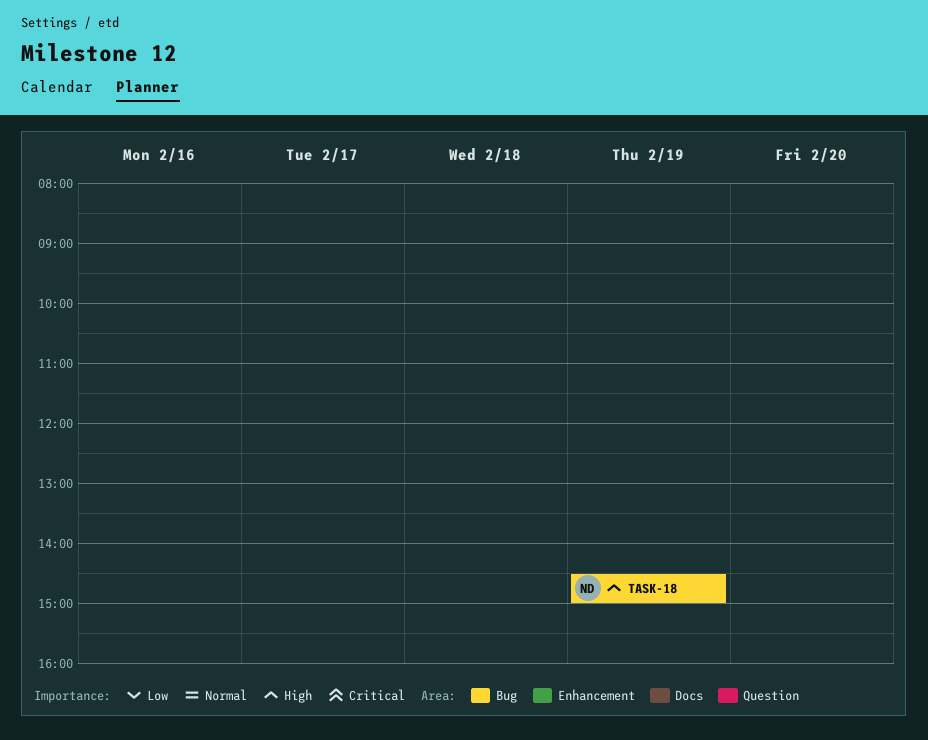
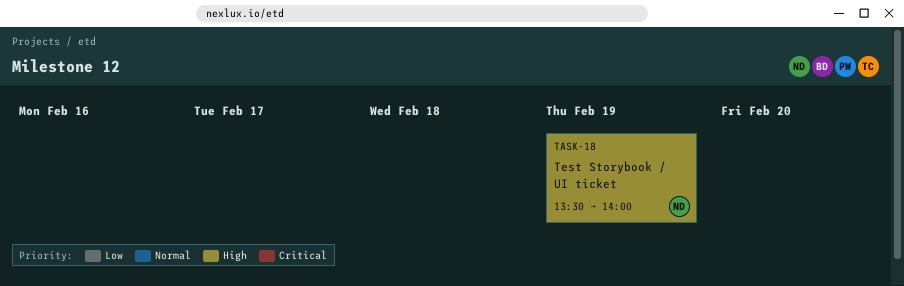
TASK-18, begins: 14:30 -> 13:30
TASK-18, ends: 15:00 -> 14:00

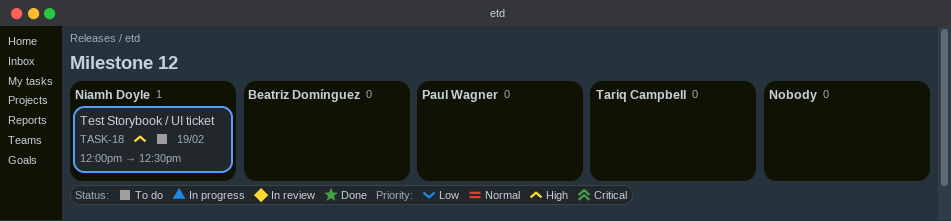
TASK-18, begins: 13:30 -> 12:00
TASK-18, ends: 14:00 -> 12:30

